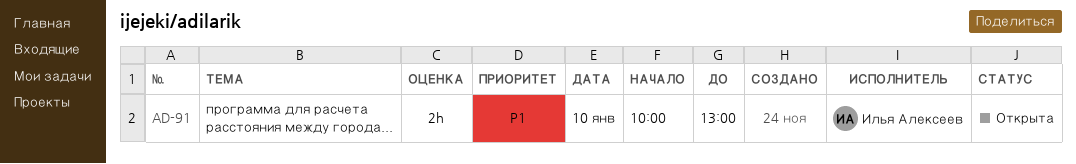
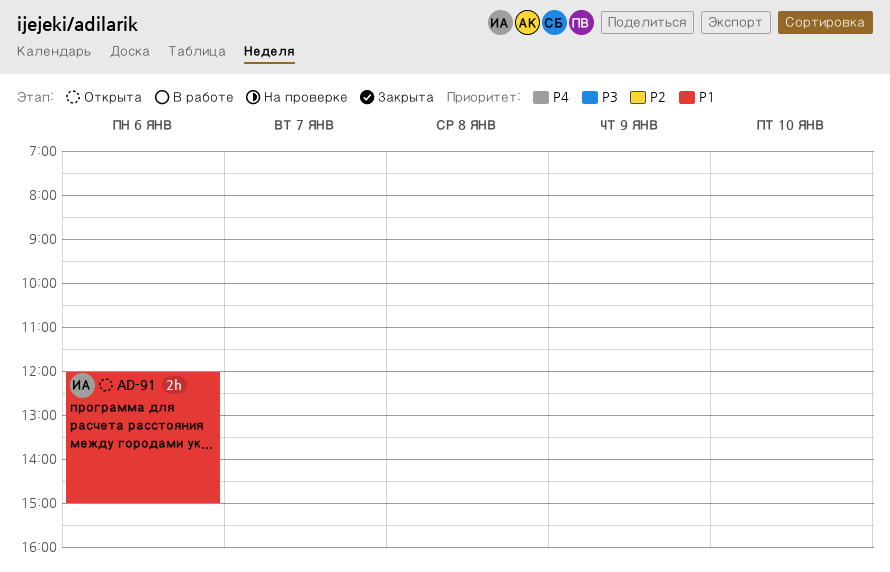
AD-91, day: Jan 10 -> Jan 6
AD-91, begins: 10:00 -> 12:00
AD-91, ends: 13:00 -> 15:00

